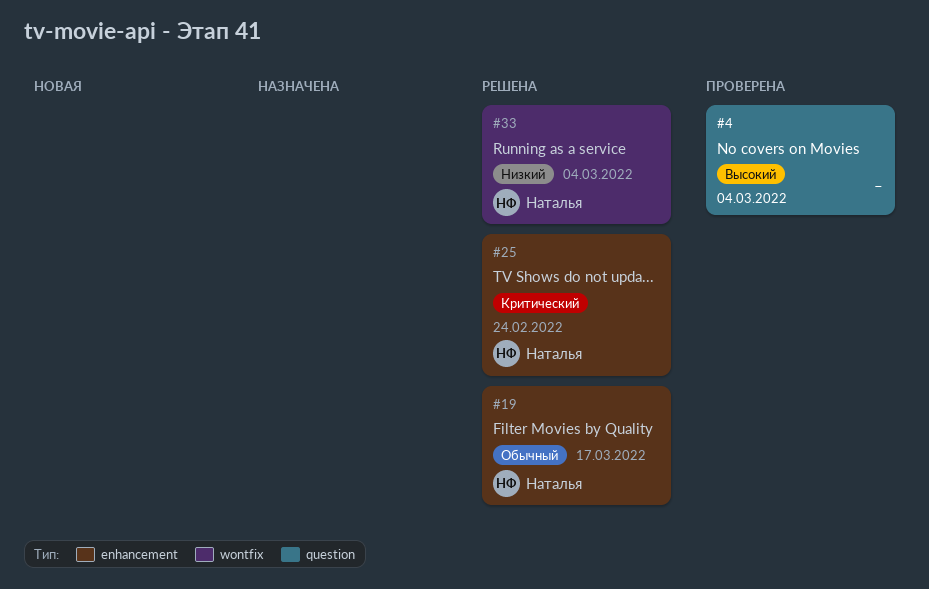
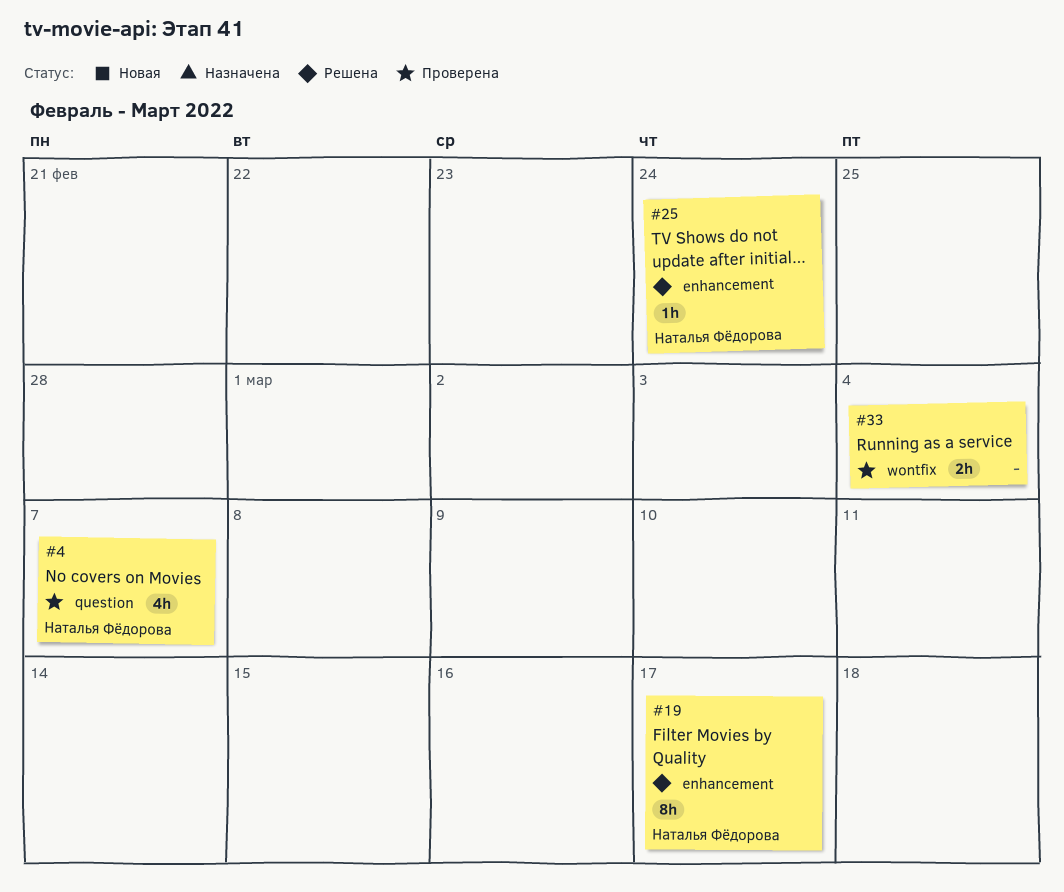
#4, owner: none -> Наталья Фёдорова
#4, due: Mar 4 -> Mar 7
#33, status: Решена -> Проверена
#33, owner: Наталья Фёдорова -> none

